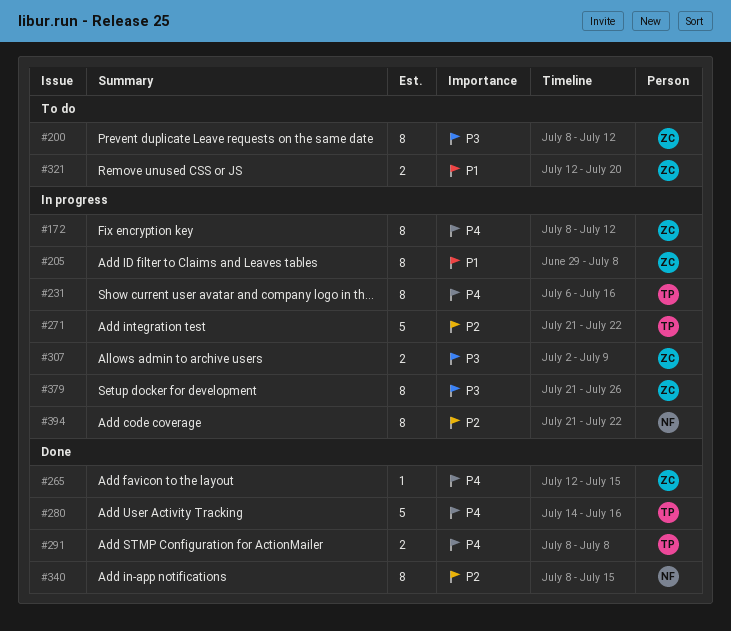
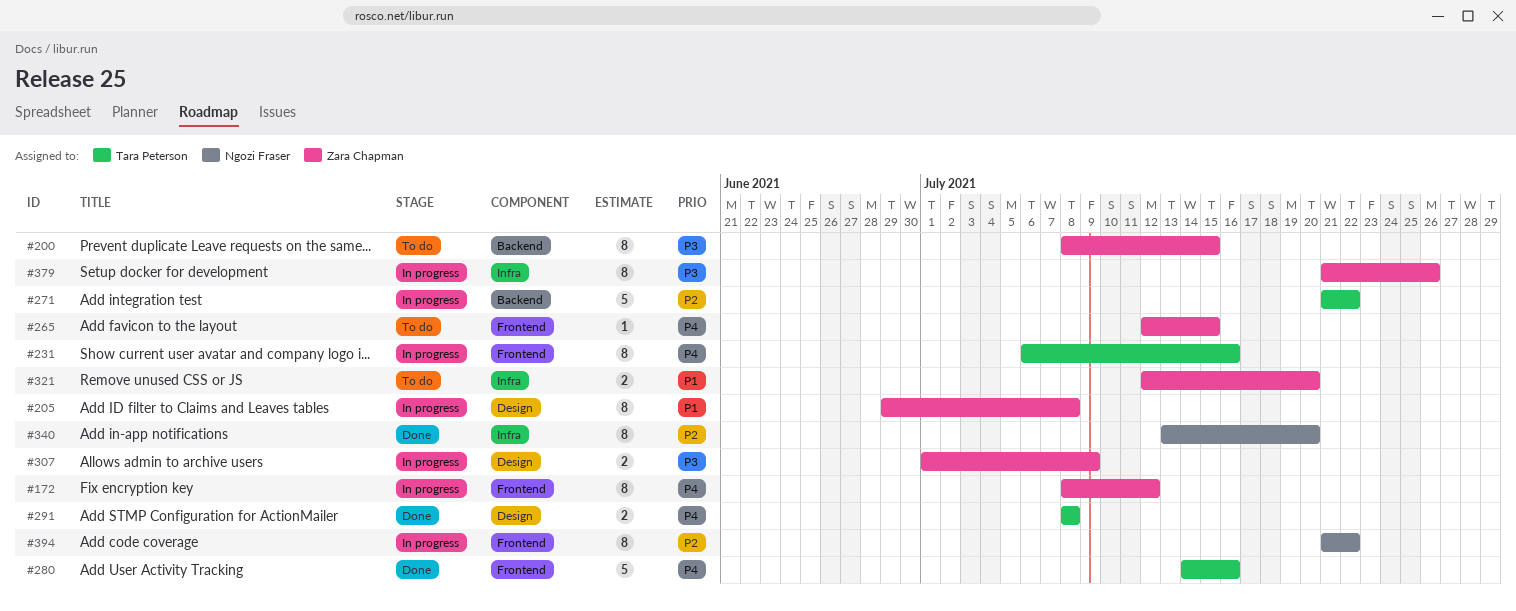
#200, due: Jul 12 -> Jul 15
#265, status: Done -> To do
#307, start: Jul 2 -> Jul 1
#340, start: Jul 8 -> Jul 13
#340, due: Jul 15 -> Jul 20

